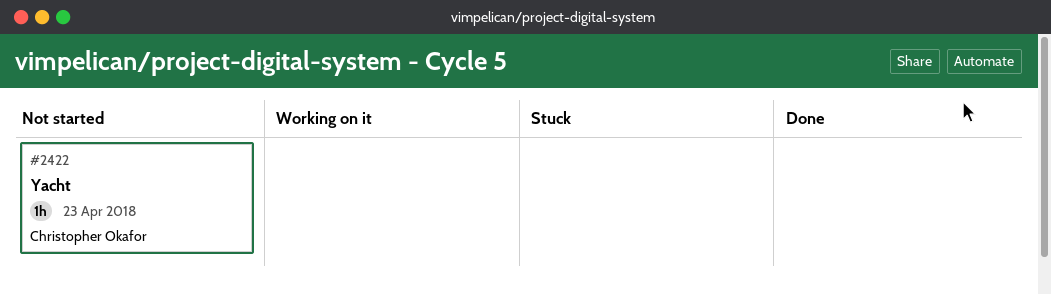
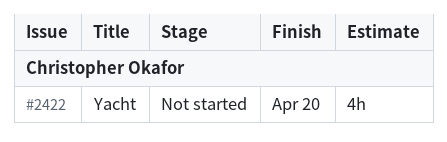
#2422, estimate: 1h -> 4h
#2422, due: Apr 23 -> Apr 20

